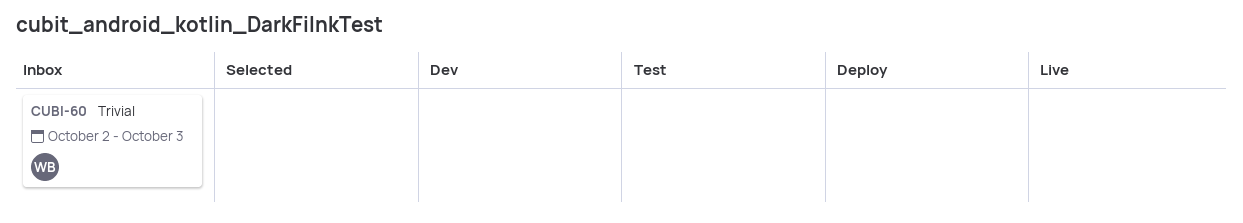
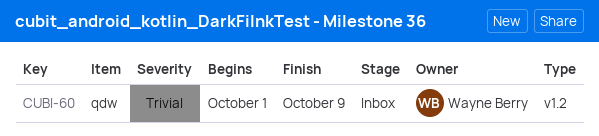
CUBI-60, start: Oct 2 -> Oct 1
CUBI-60, due: Oct 3 -> Oct 9

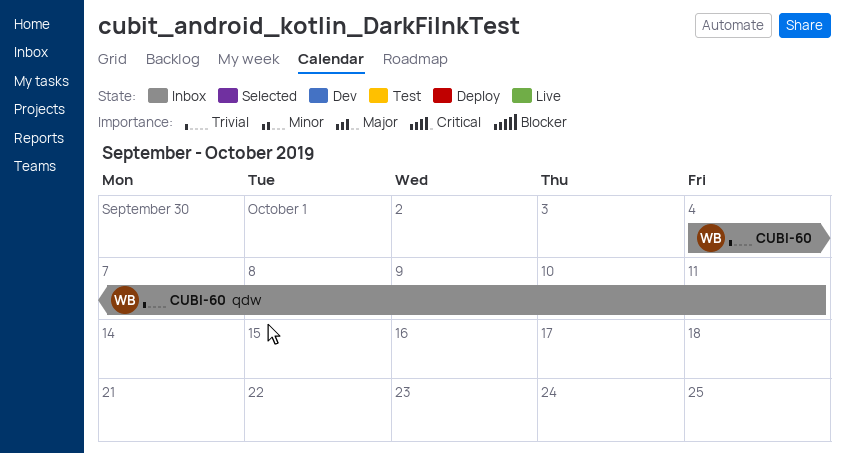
CUBI-60, start: Oct 1 -> Oct 4
CUBI-60, due: Oct 9 -> Oct 11

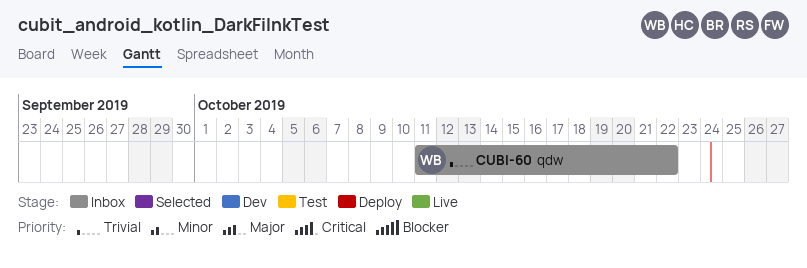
CUBI-60, start: Oct 4 -> Oct 11
CUBI-60, due: Oct 11 -> Oct 22

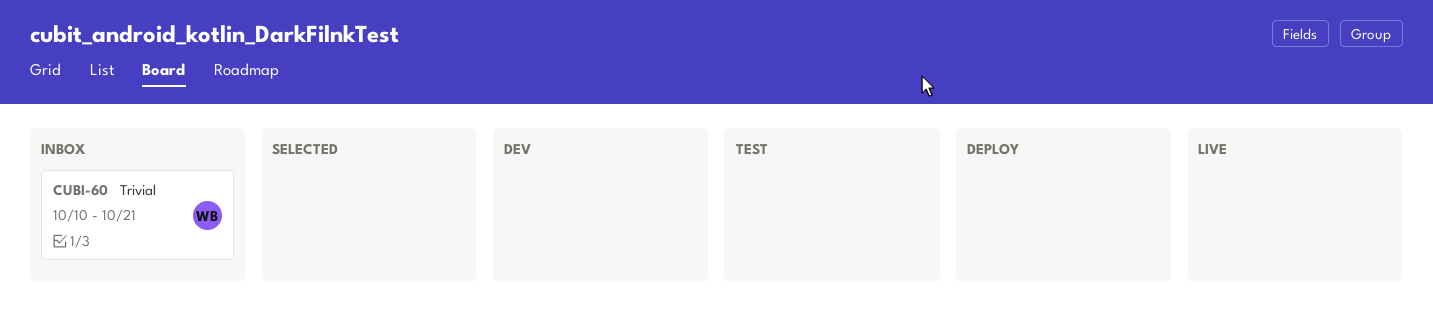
CUBI-60, start: Oct 11 -> Oct 10
CUBI-60, due: Oct 22 -> Oct 21

